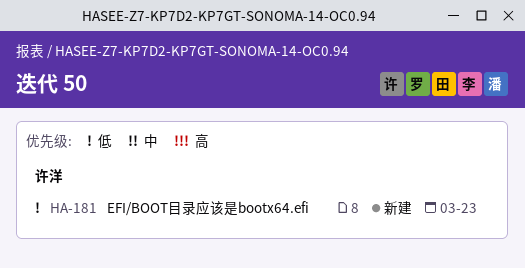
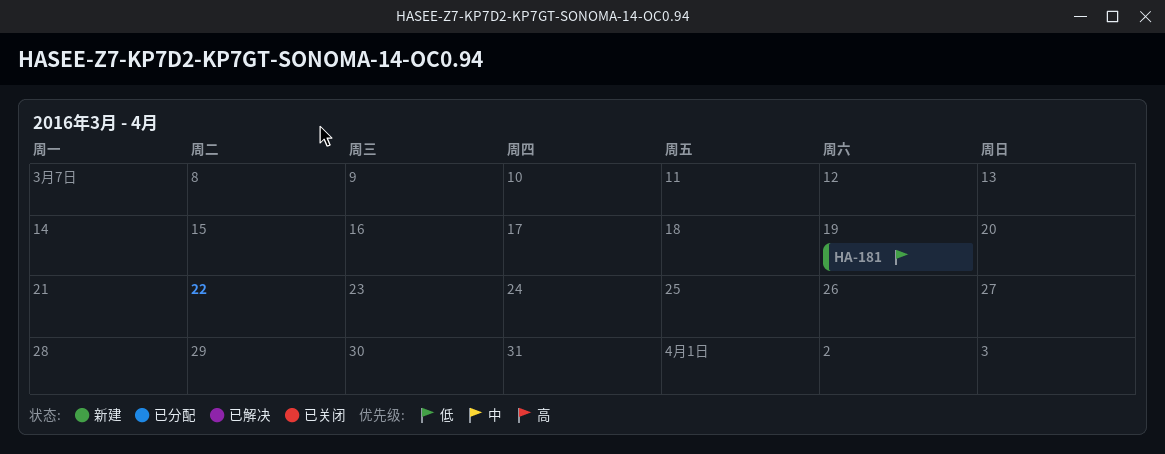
HA-181, due: Mar 23 -> Mar 19

